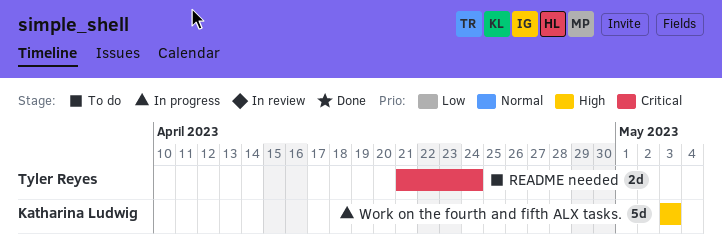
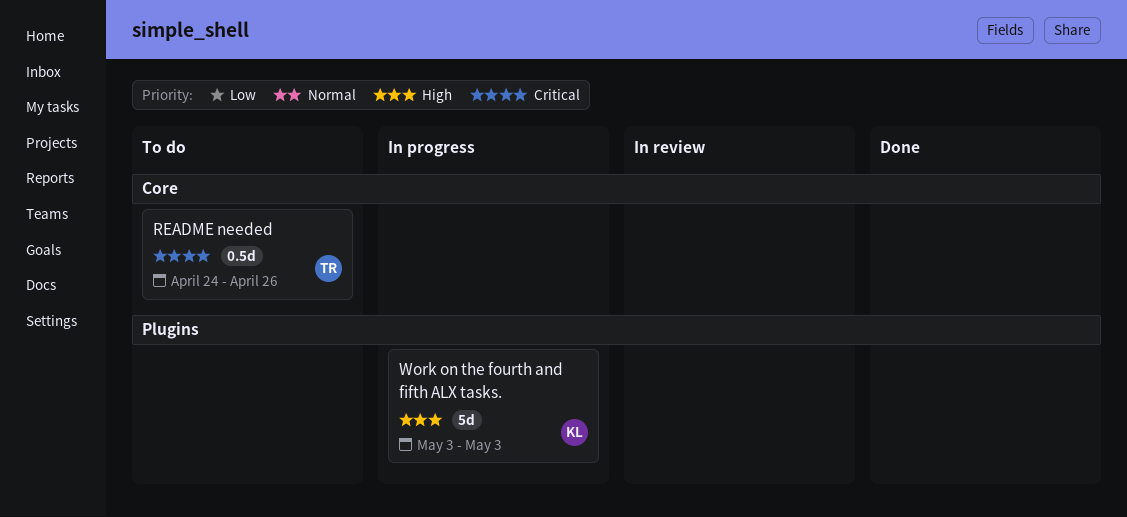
README needed, estimate: 2d -> 0.5d
README needed, start: Apr 21 -> Apr 24
README needed, due: Apr 24 -> Apr 26

